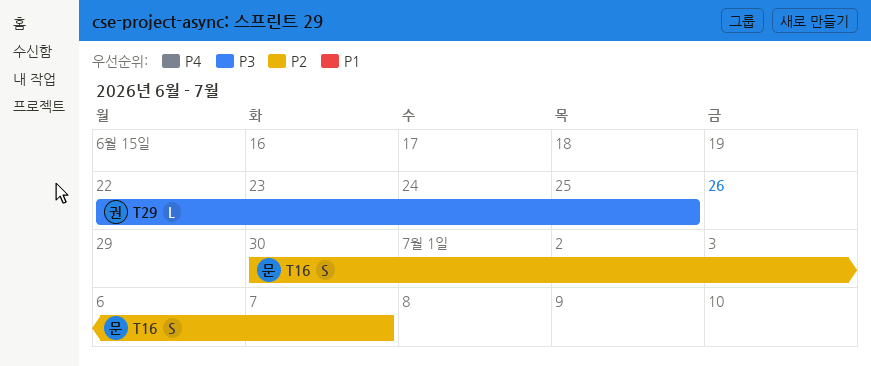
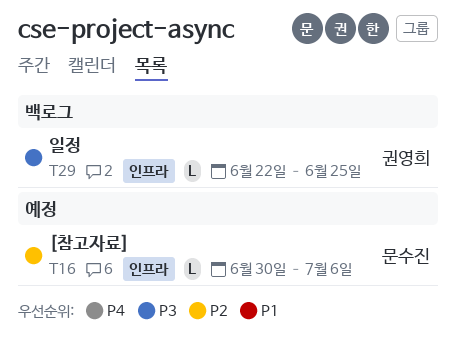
T16, estimate: S -> L
T16, due: Jul 7 -> Jul 6

